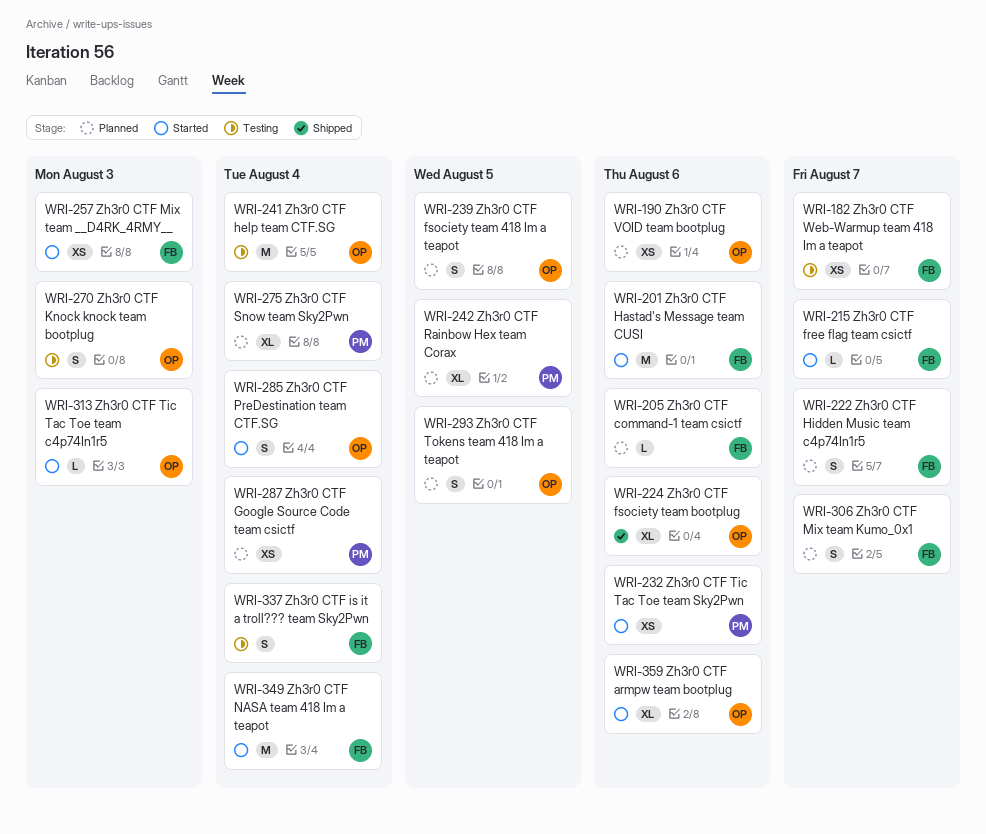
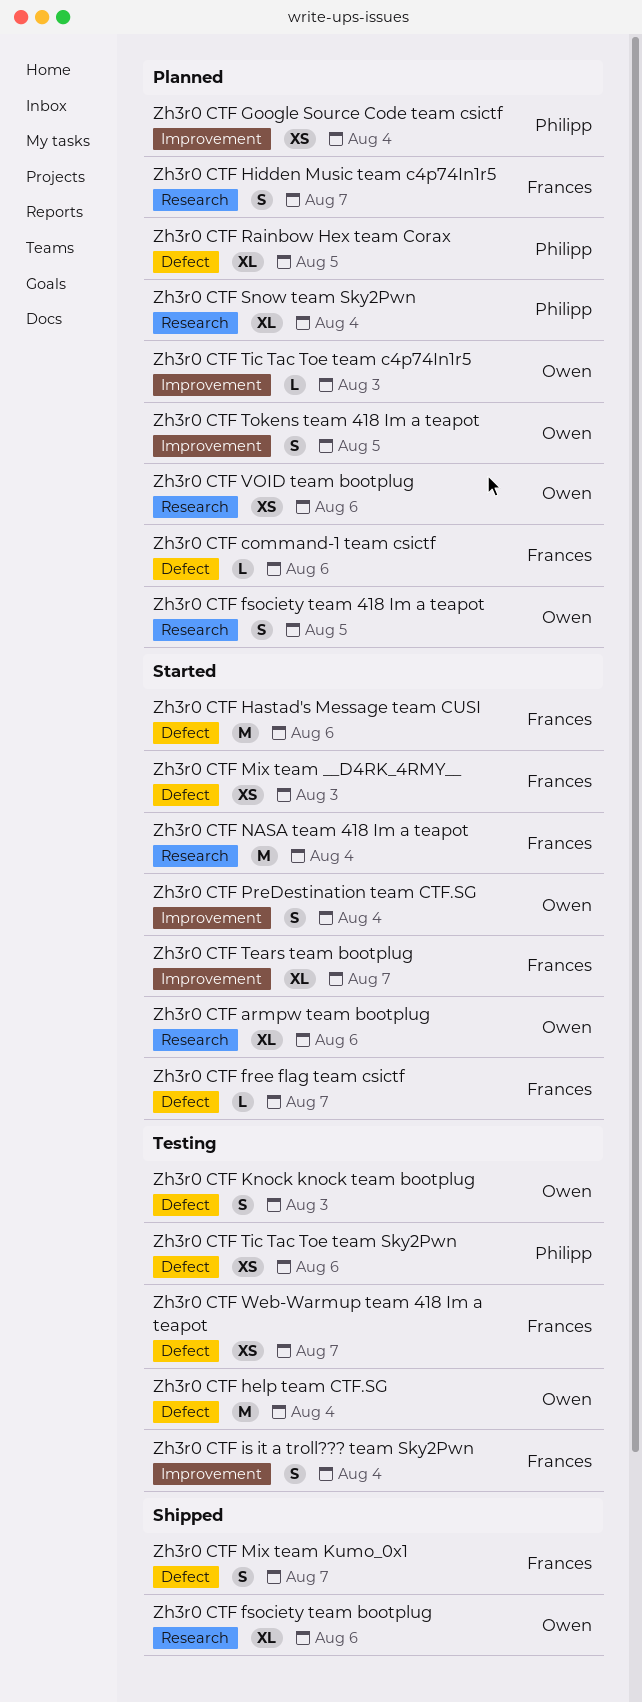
Zh3r0 CTF Mix team Kumo_0x1, status: Planned -> Shipped
Zh3r0 CTF Tears team bootplug: none -> present
Zh3r0 CTF Tic Tac Toe team c4p74In1r5, status: Started -> Planned
Zh3r0 CTF Tic Tac Toe team Sky2Pwn, status: Started -> Testing

